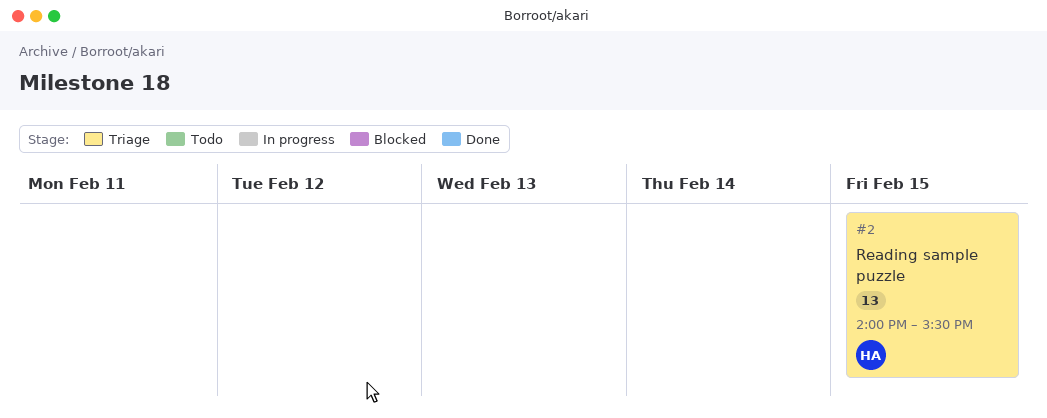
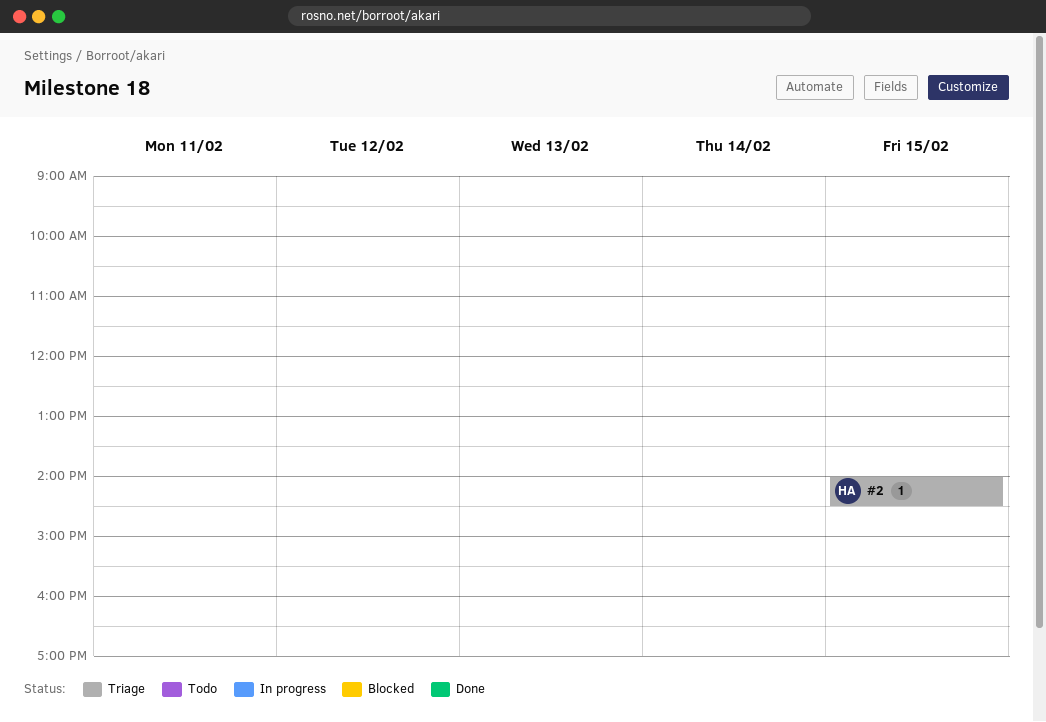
#2, estimate: 13 -> 1
#2, ends: 15:30 -> 14:30

